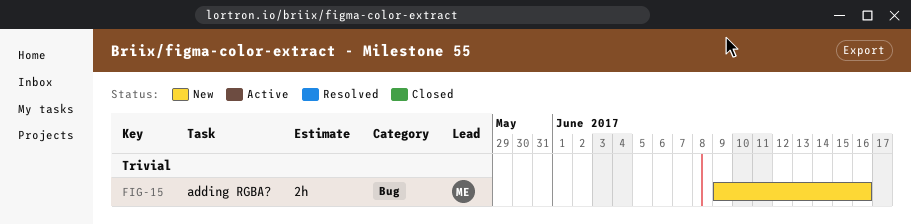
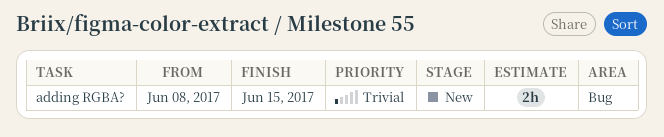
adding RGBA?, start: Jun 9 -> Jun 8
adding RGBA?, due: Jun 16 -> Jun 15

